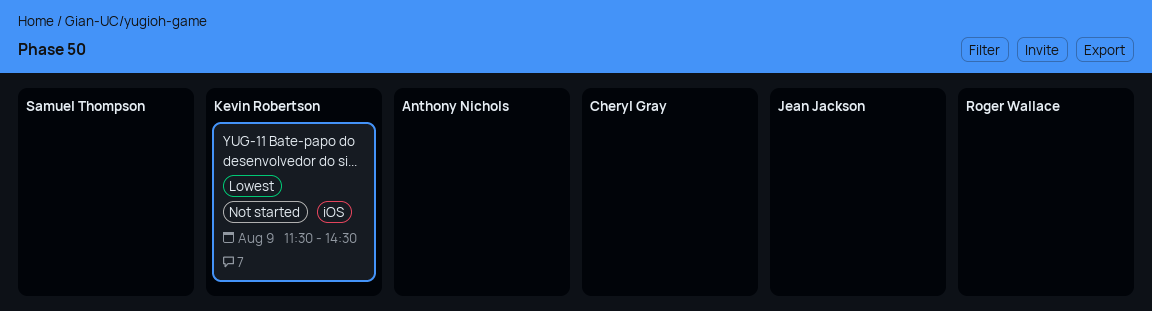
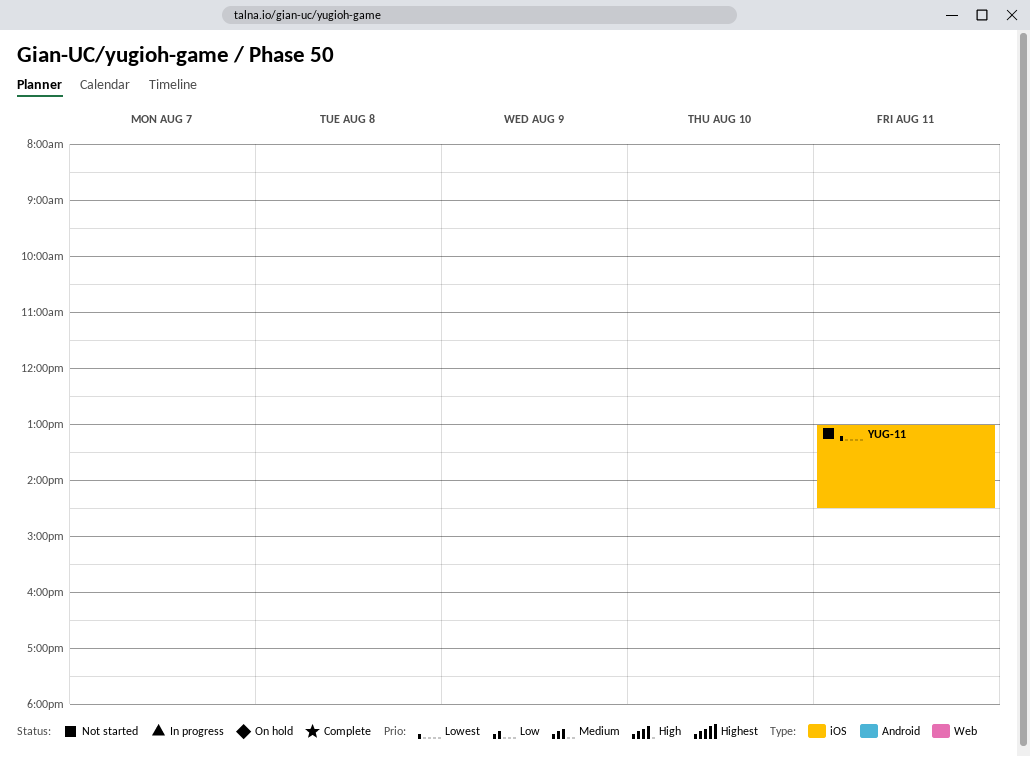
YUG-11, day: Aug 9 -> Aug 11
YUG-11, begins: 11:30 -> 13:00

